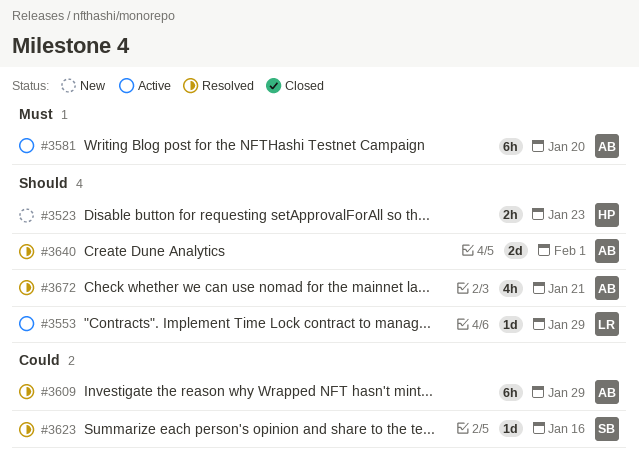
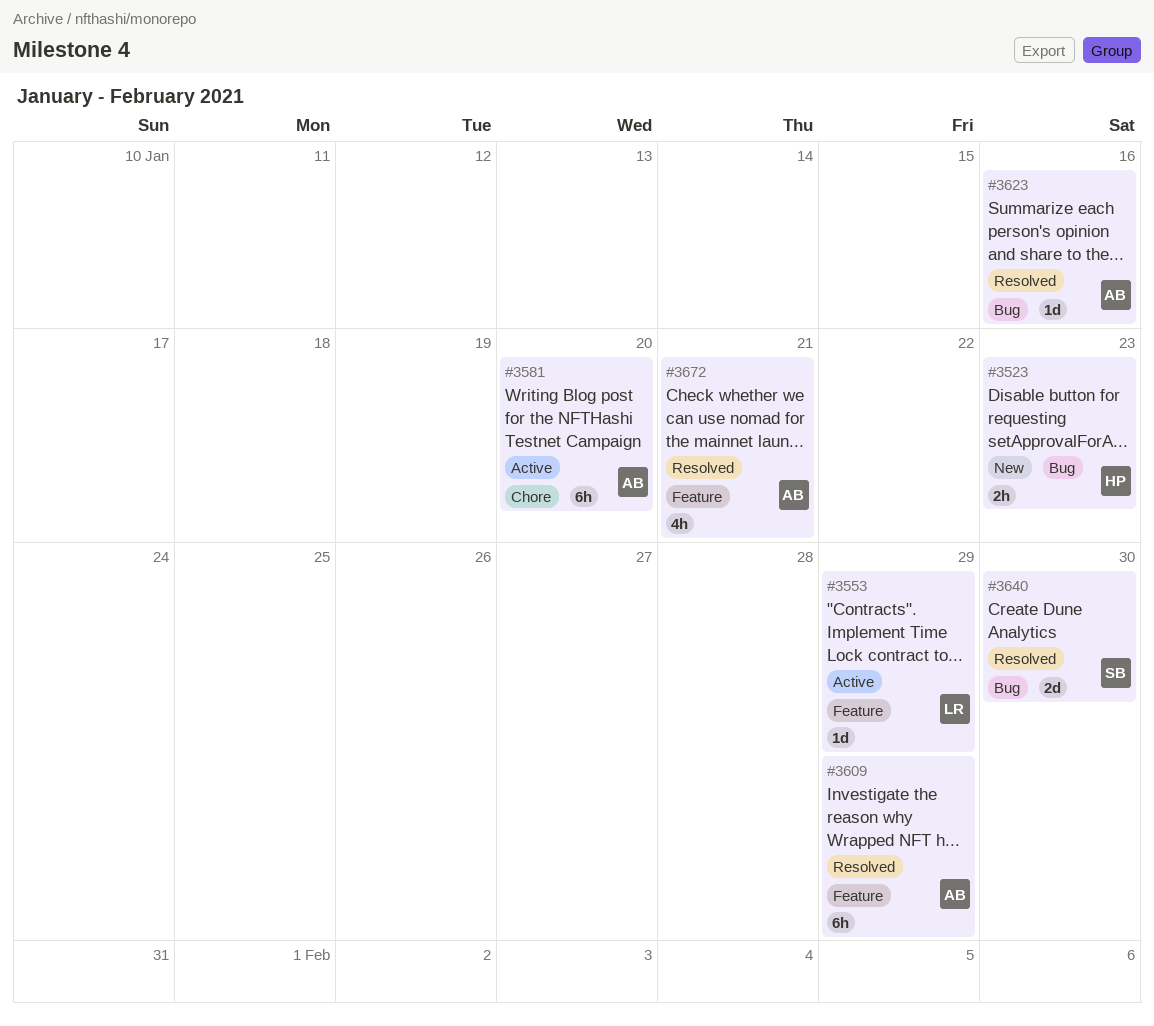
#3623, owner: SB -> AB
#3640, owner: AB -> SB
#3640, due: Feb 1 -> Jan 30

